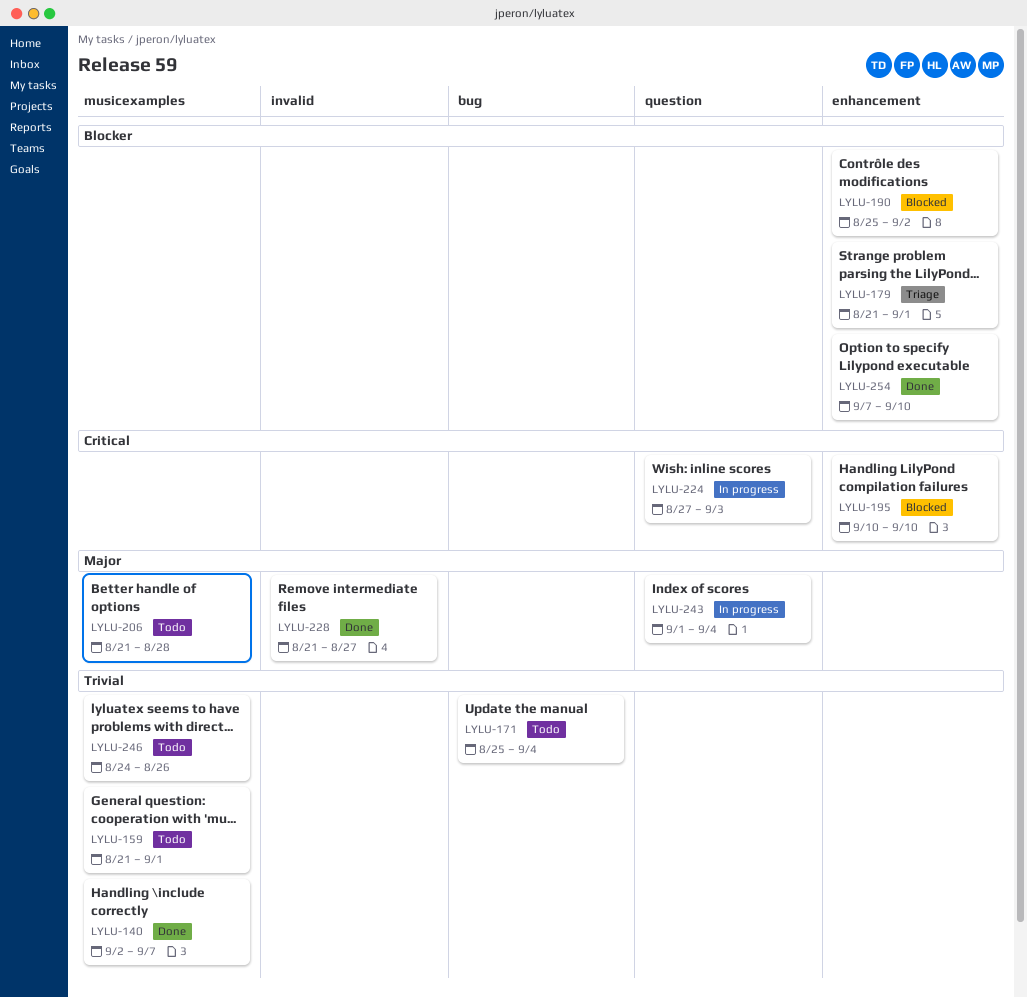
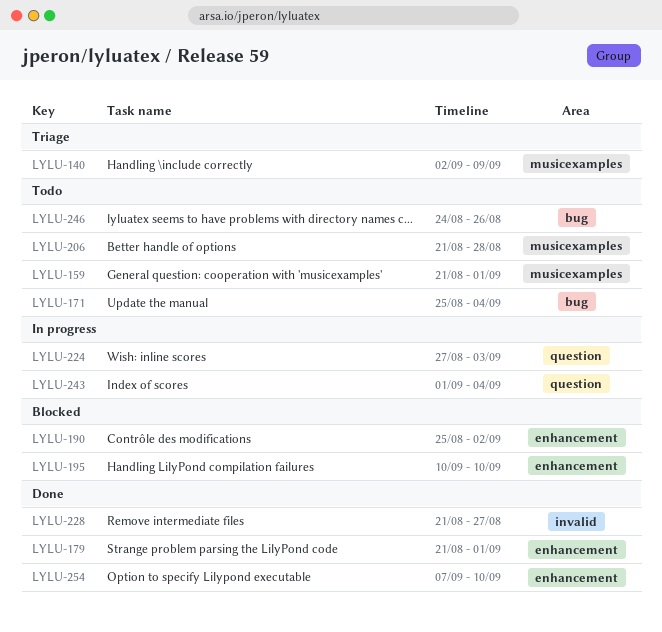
LYLU-140, status: Done -> Triage
LYLU-140, due: Sep 7 -> Sep 9
LYLU-179, status: Triage -> Done
LYLU-246, label: musicexamples -> bug

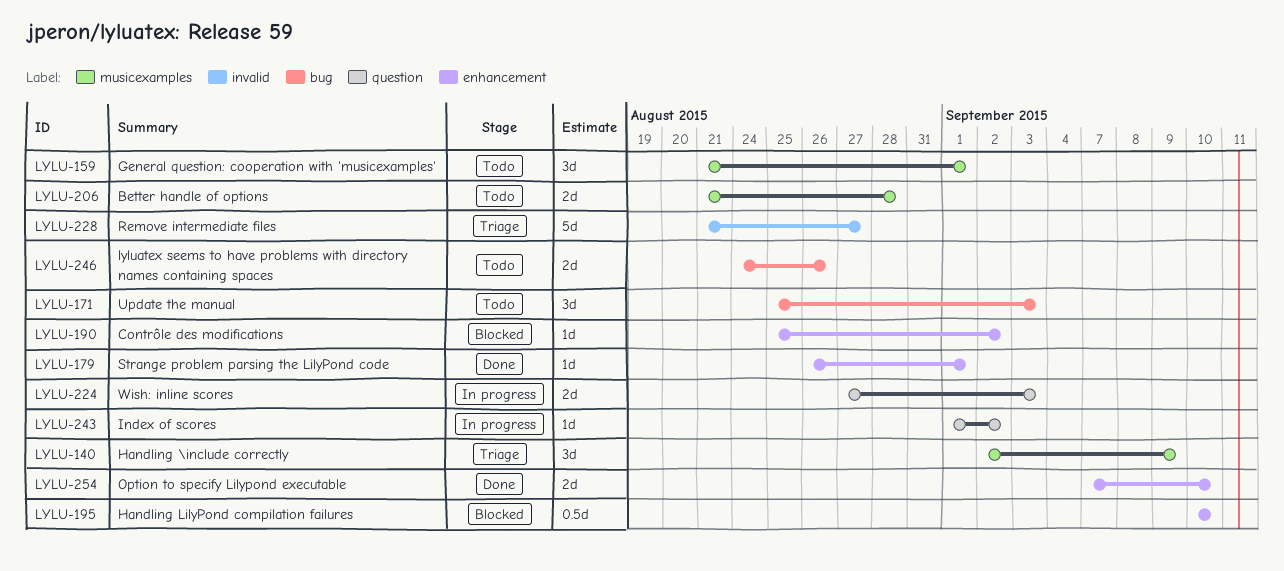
LYLU-171, due: Sep 4 -> Sep 3
LYLU-179, start: Aug 21 -> Aug 26
LYLU-228, status: Done -> Triage
LYLU-243, due: Sep 4 -> Sep 2

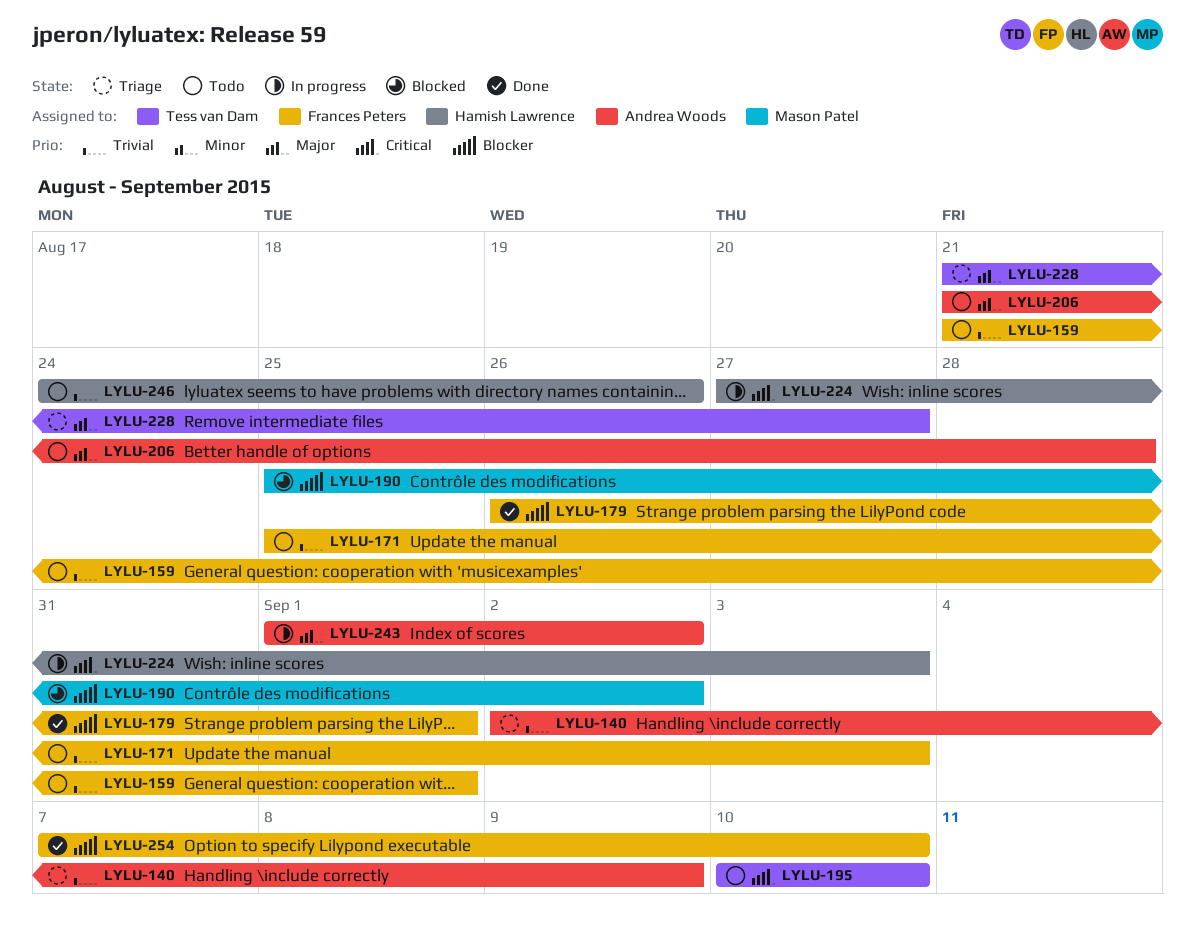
LYLU-195, status: Blocked -> Todo

